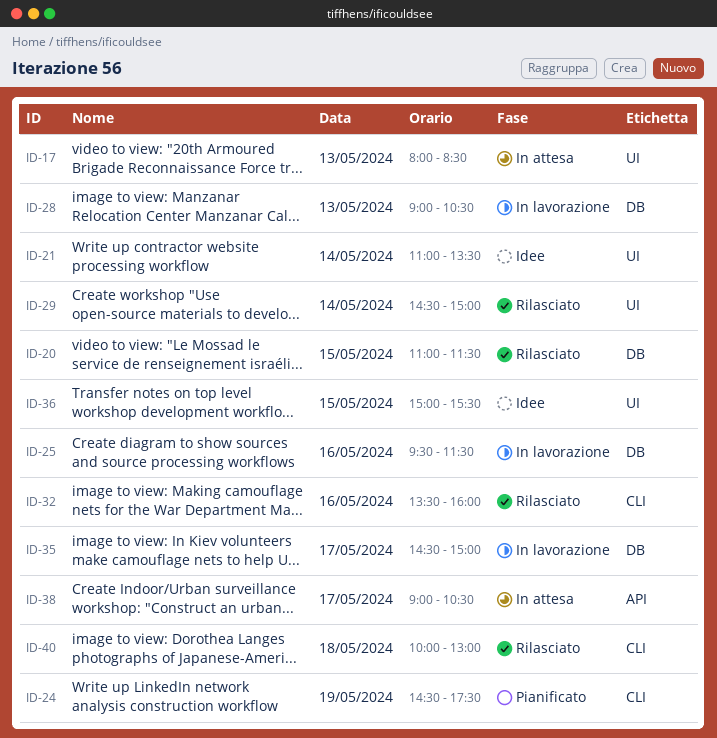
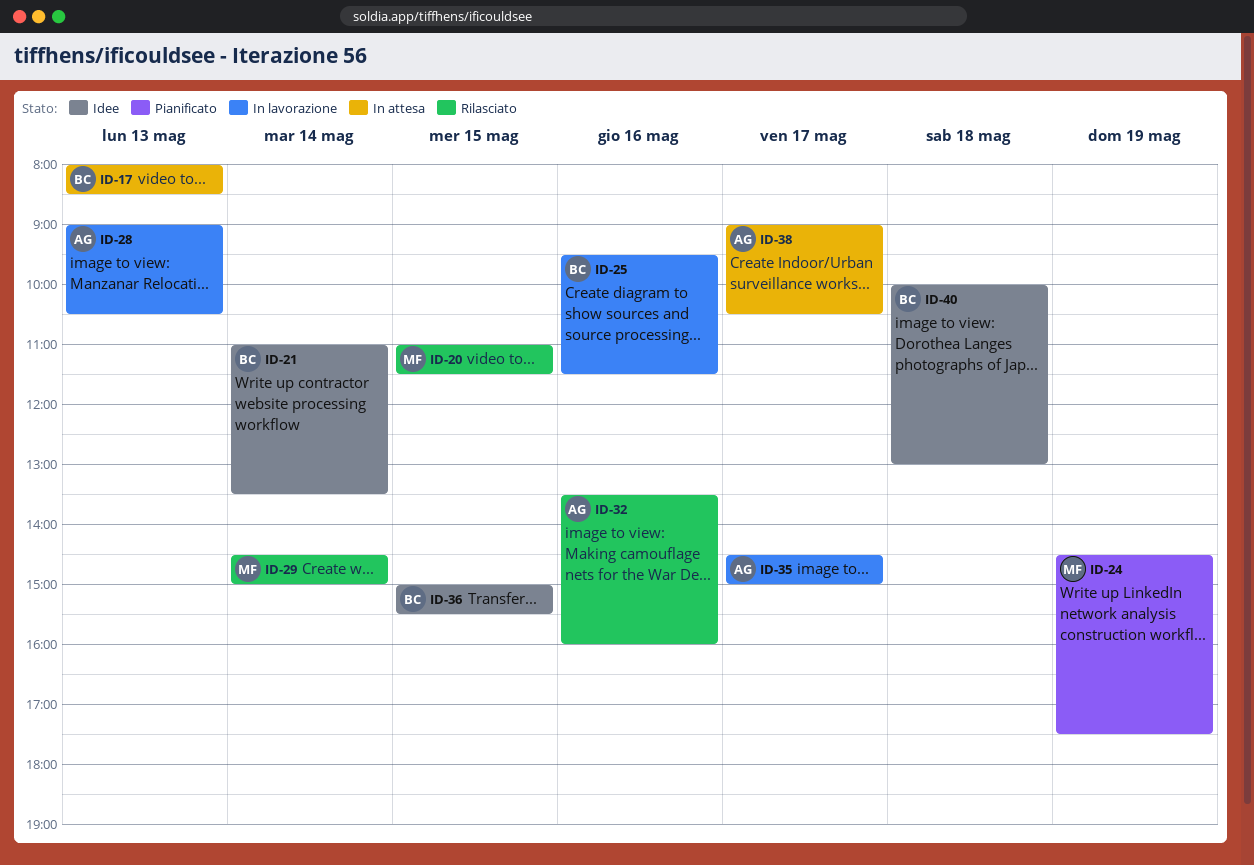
ID-40, status: Rilasciato -> Idee

